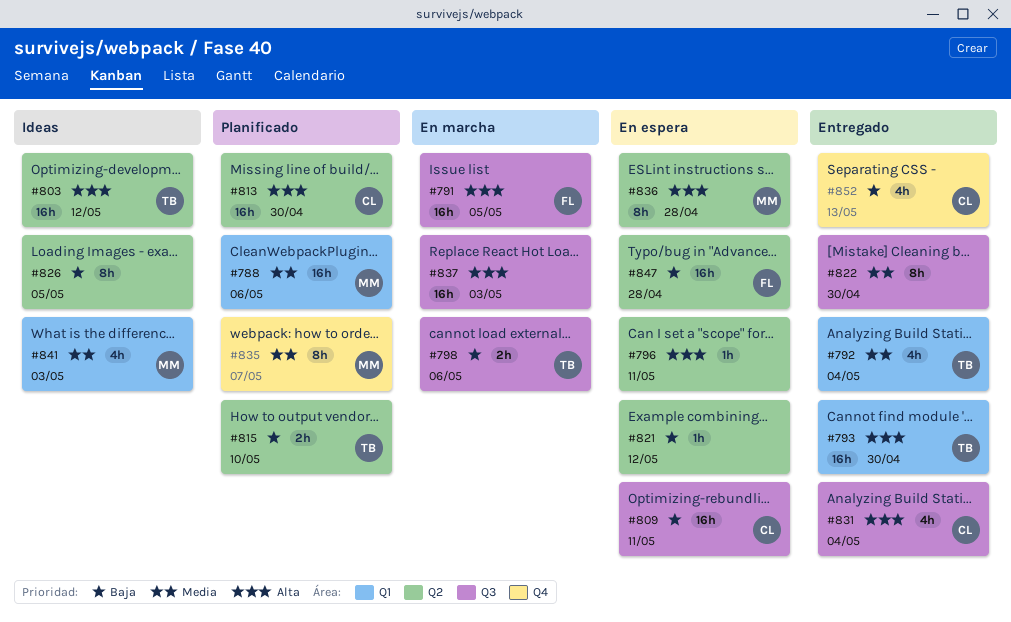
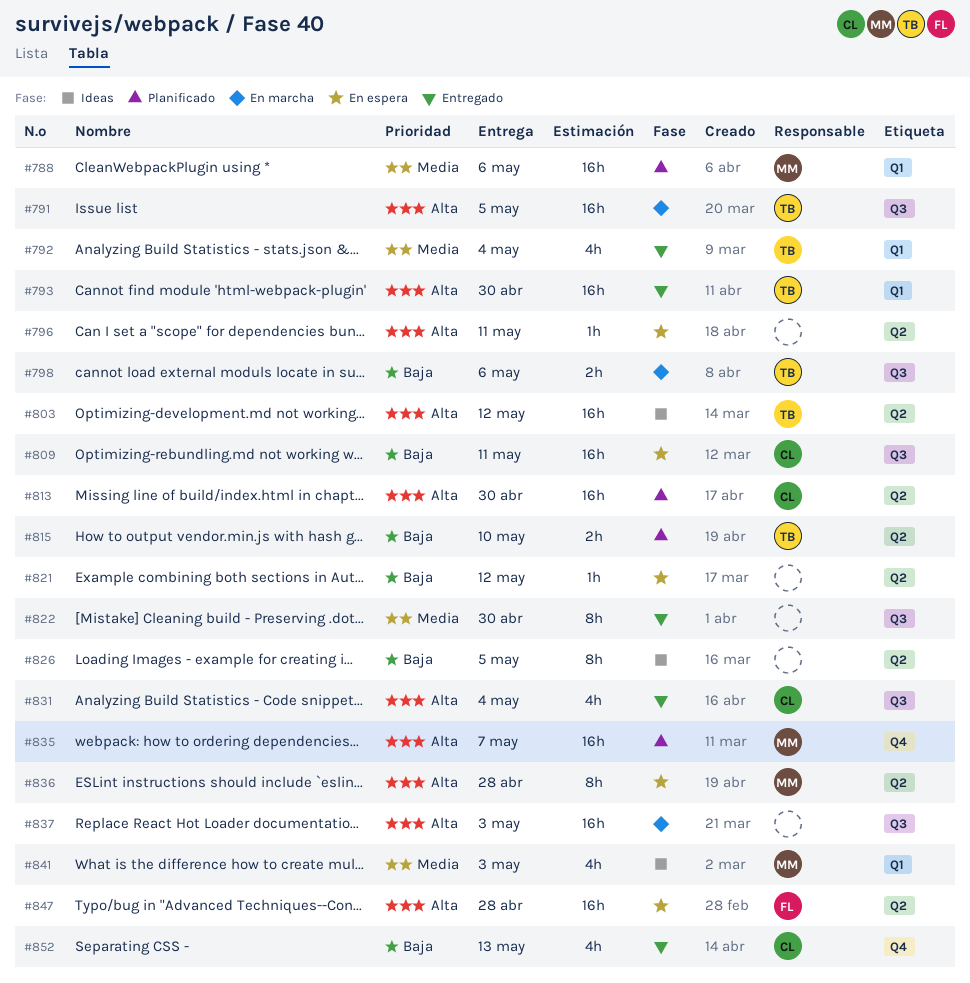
#791, owner: FL -> TB
#835, priority: Media -> Alta
#835, estimate: 8h -> 16h
#847, priority: Baja -> Alta

